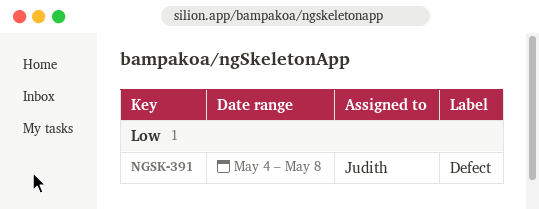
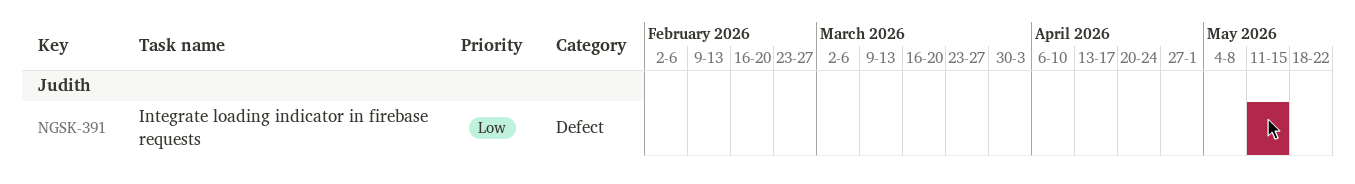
NGSK-391, start: May 4 -> May 11
NGSK-391, due: May 8 -> May 15

